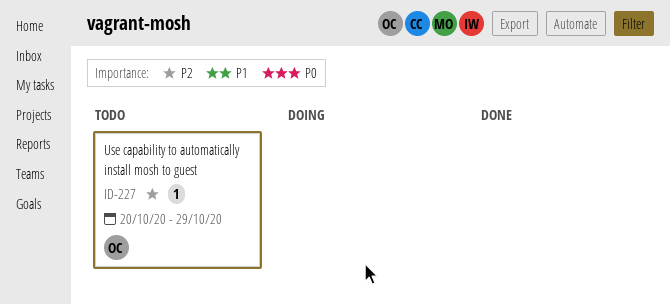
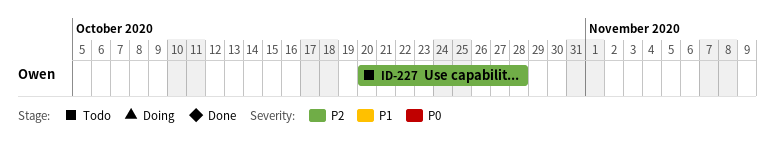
ID-227, due: Oct 29 -> Oct 28

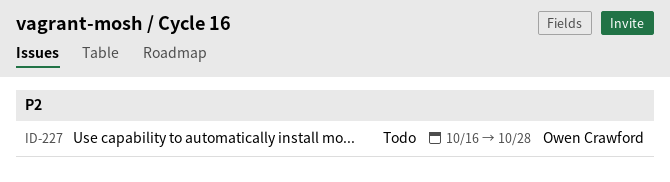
ID-227, start: Oct 20 -> Oct 16

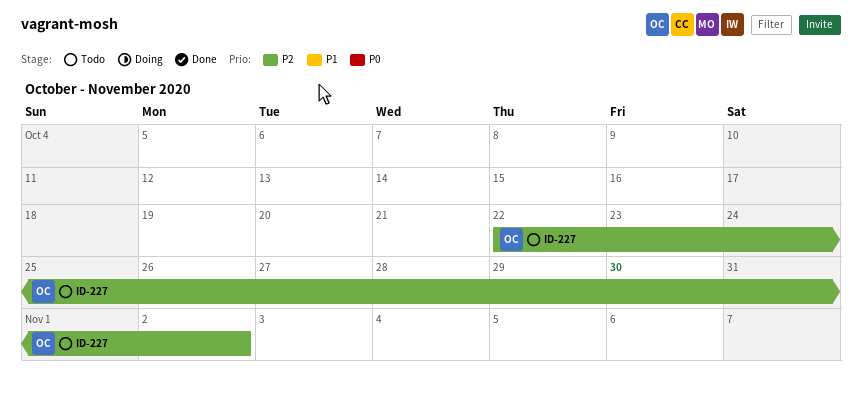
ID-227, start: Oct 16 -> Oct 22
ID-227, due: Oct 28 -> Nov 2

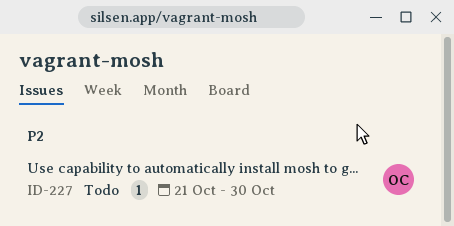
ID-227, start: Oct 22 -> Oct 21
ID-227, due: Nov 2 -> Oct 30

